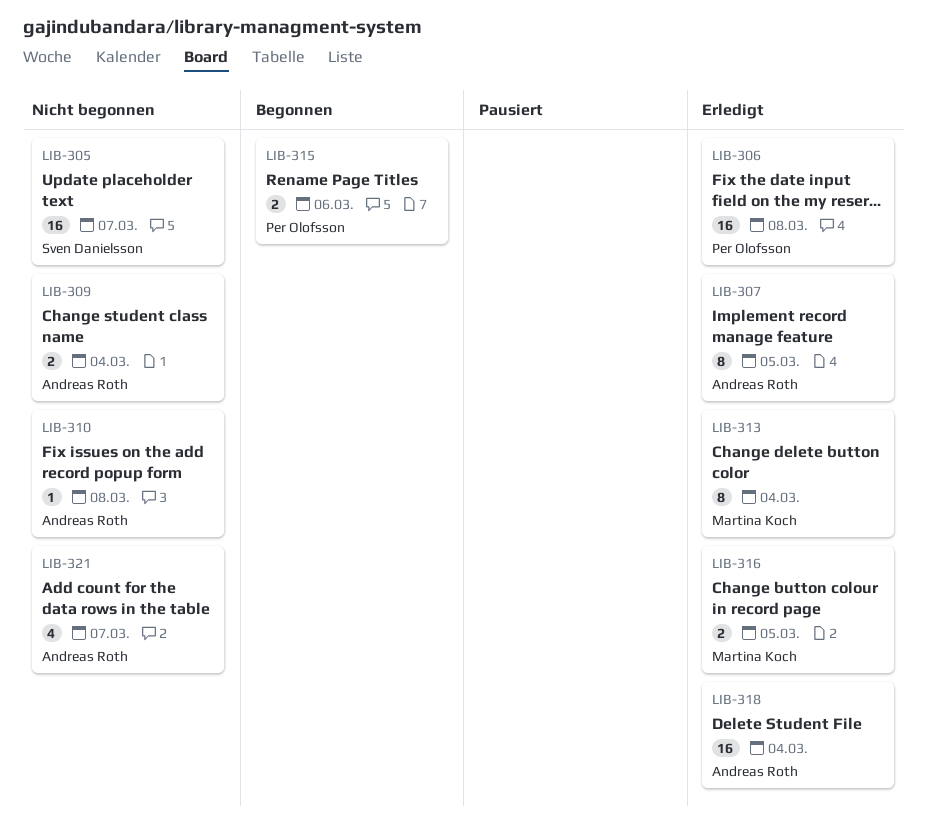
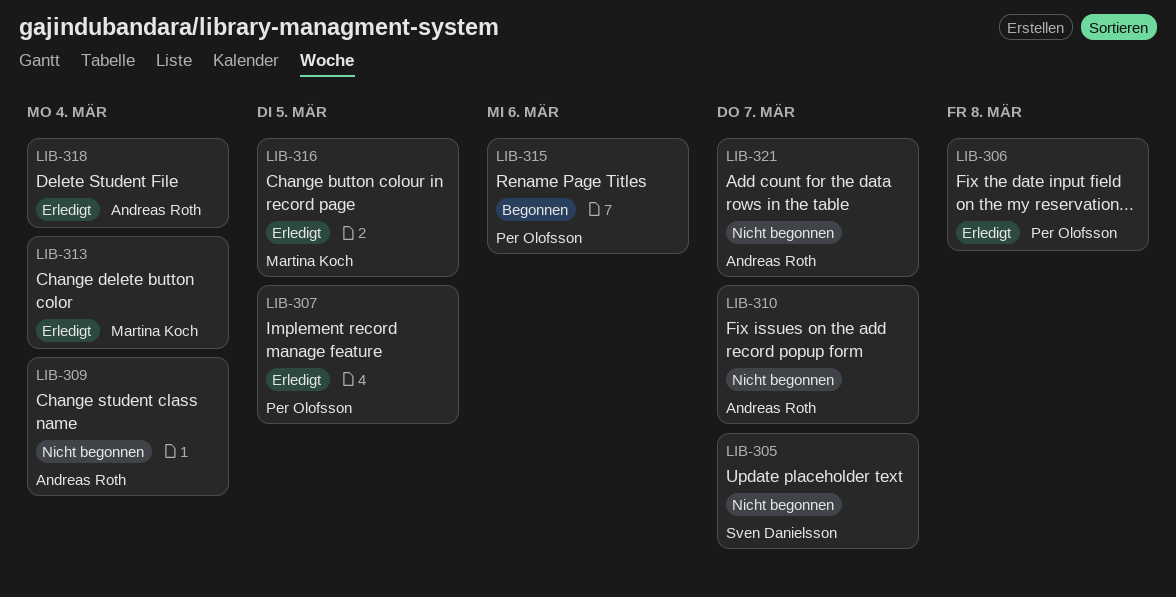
LIB-307, owner: Andreas Roth -> Per Olofsson
LIB-310, due: Mar 8 -> Mar 7

